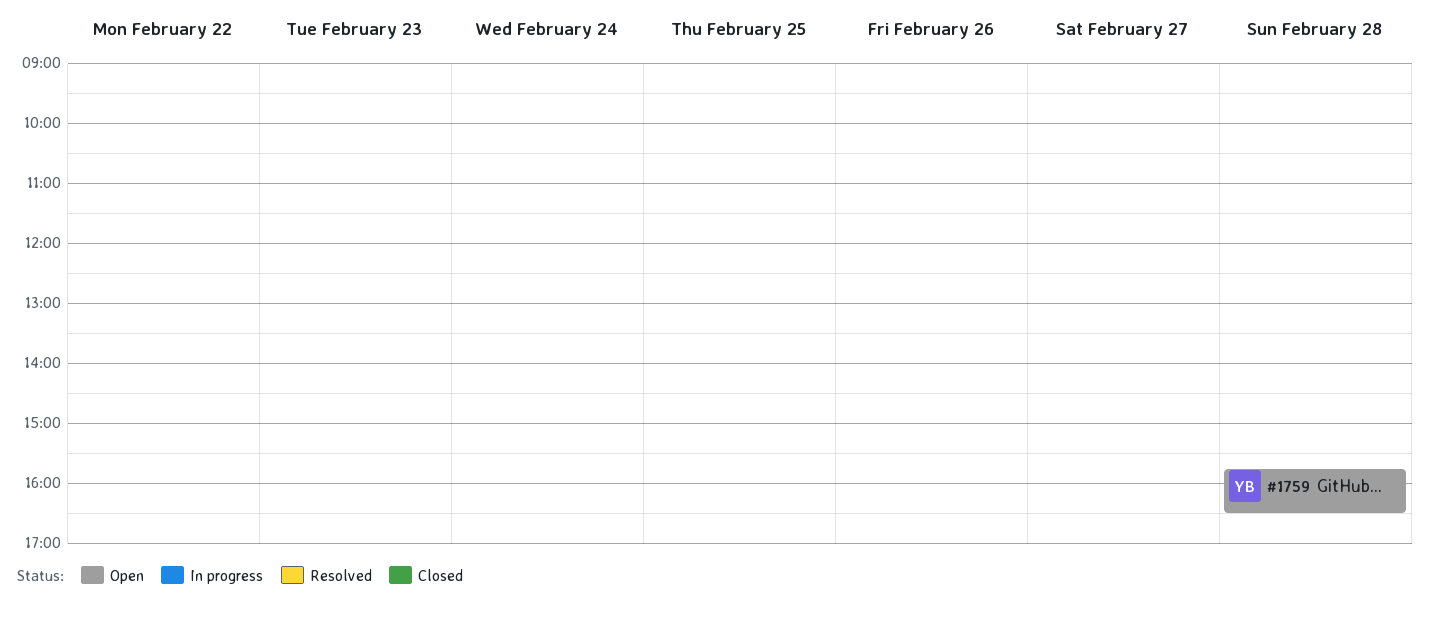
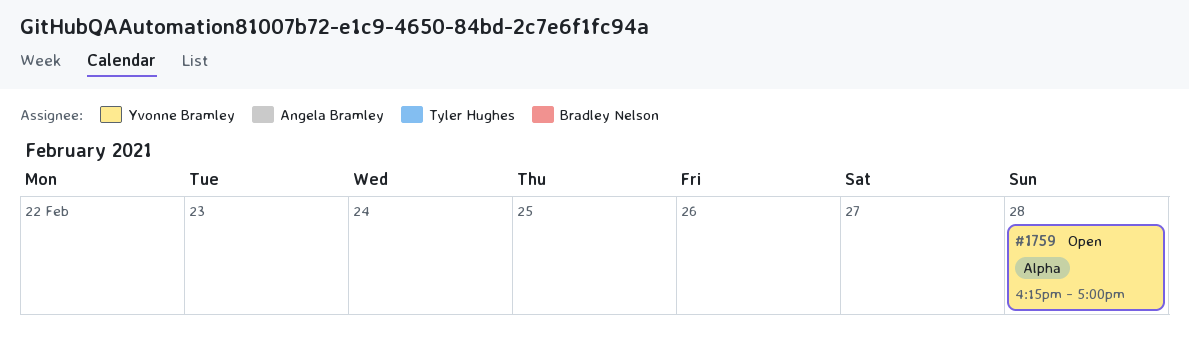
#1759, begins: 15:45 -> 16:15
#1759, ends: 16:30 -> 17:00

